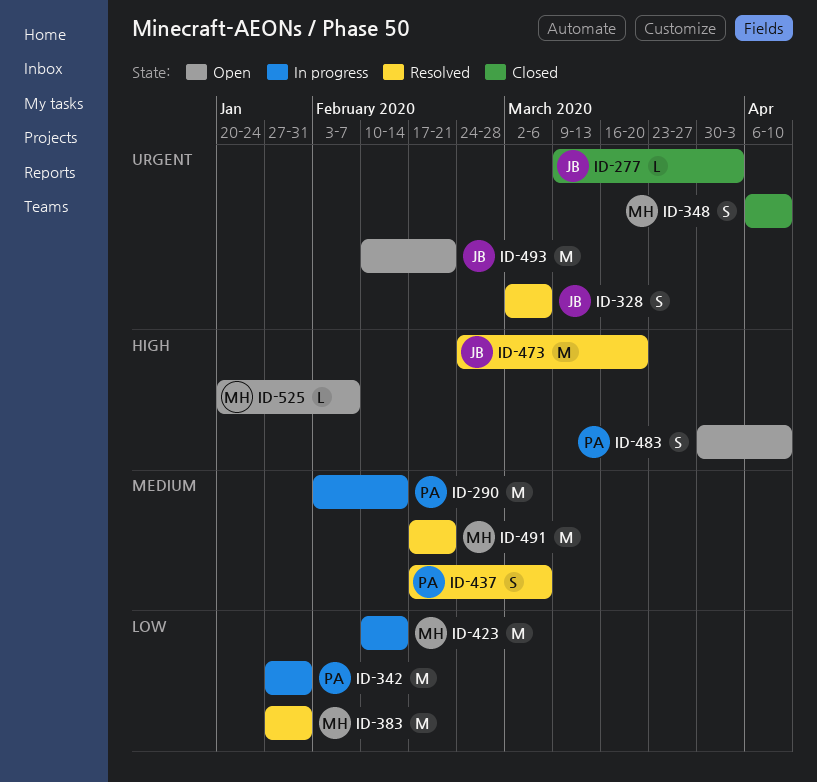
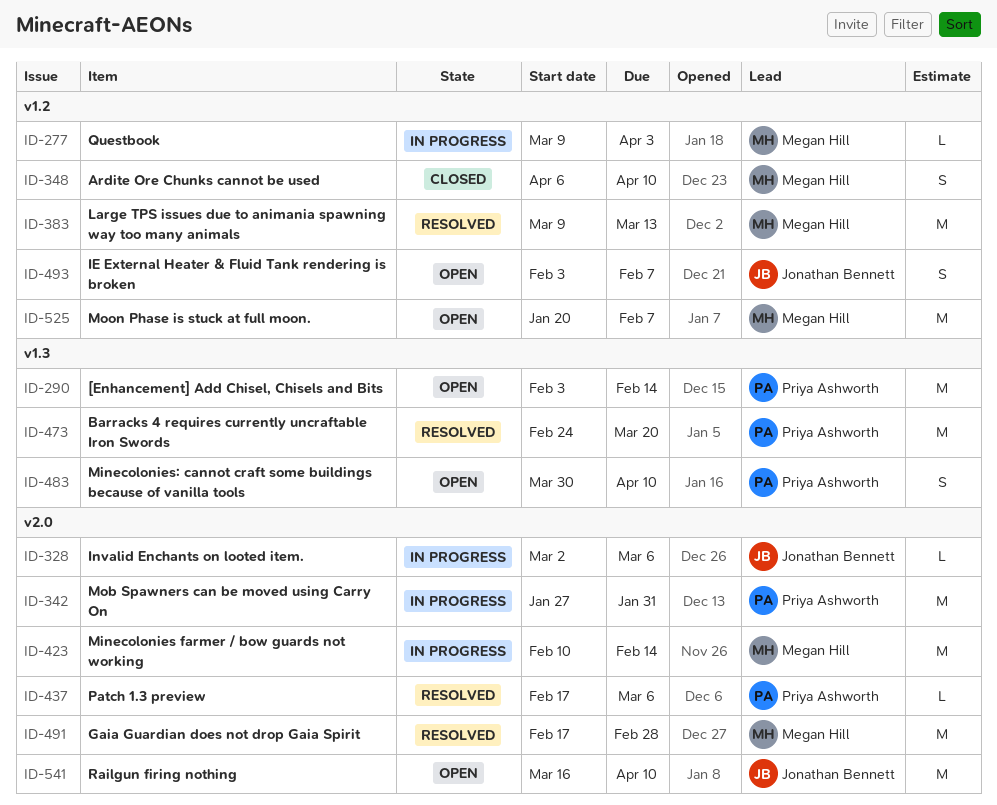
ID-277, status: Closed -> In progress
ID-277, owner: Jonathan Bennett -> Megan Hill
ID-290, status: In progress -> Open
ID-328, status: Resolved -> In progress
ID-328, estimate: S -> L
ID-383, start: Jan 27 -> Mar 9
ID-383, due: Jan 31 -> Mar 13
ID-437, estimate: S -> L
ID-473, owner: Jonathan Bennett -> Priya Ashworth
ID-491, due: Feb 21 -> Feb 28
ID-493, estimate: M -> S
ID-493, start: Feb 10 -> Feb 3
ID-493, due: Feb 21 -> Feb 7
ID-525, estimate: L -> M
ID-541: none -> present

